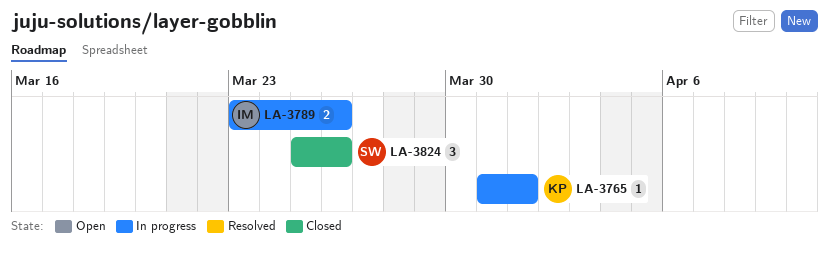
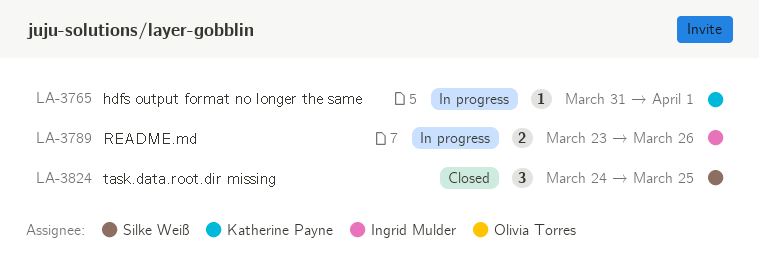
LA-3824, start: Mar 25 -> Mar 24
LA-3824, due: Mar 26 -> Mar 25

